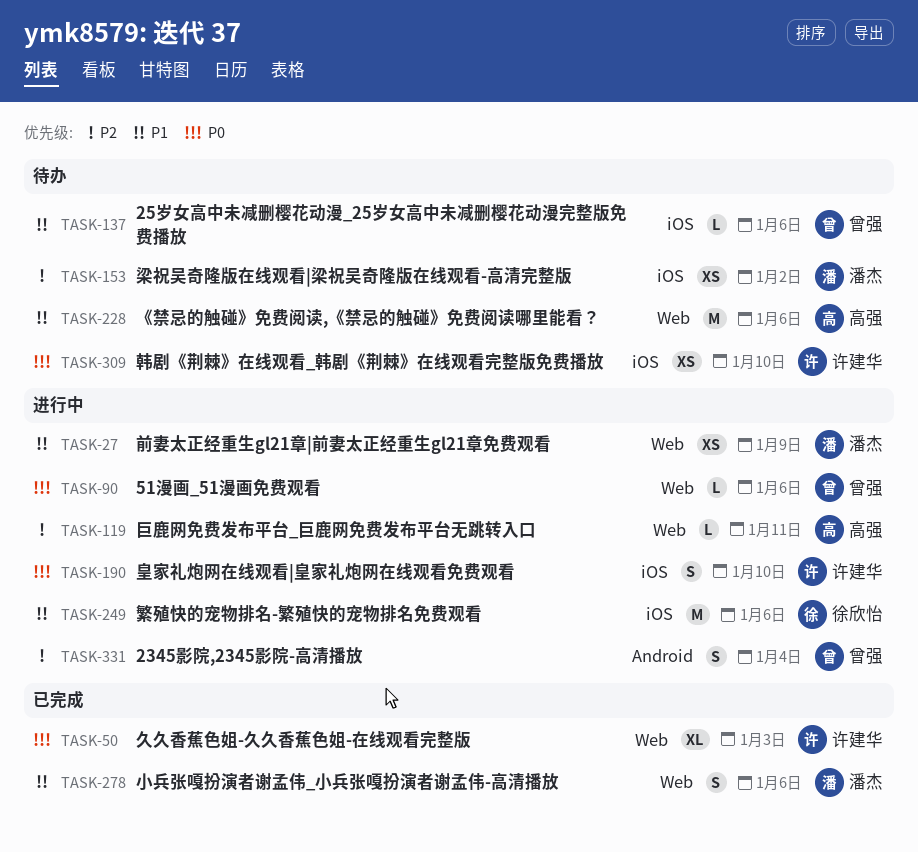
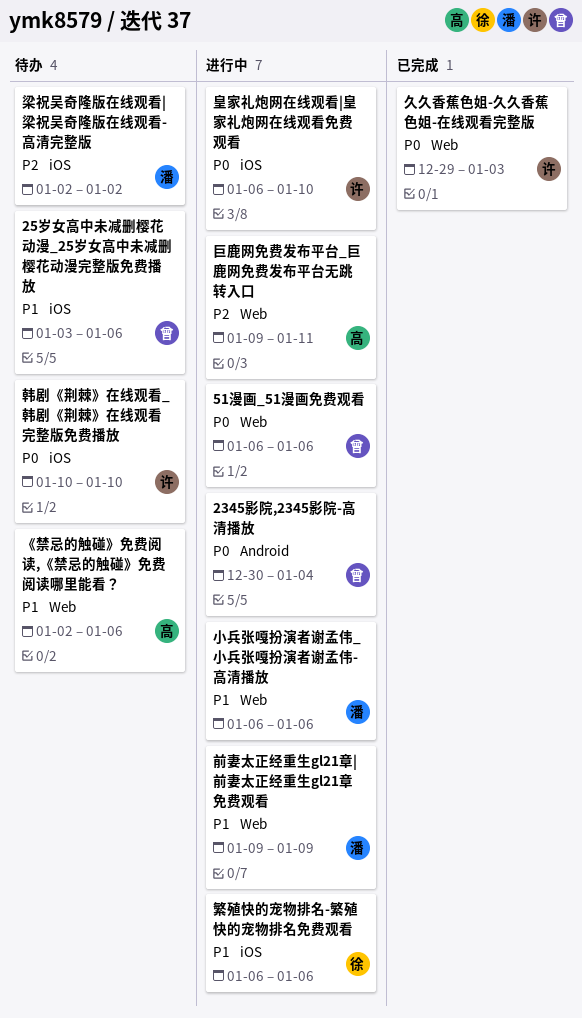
2345影院,2345影院-高清播放, priority: P2 -> P0
小兵张嘎扮演者谢孟伟_小兵张嘎扮演者谢孟伟-高清播放, status: 已完成 -> 进行中

